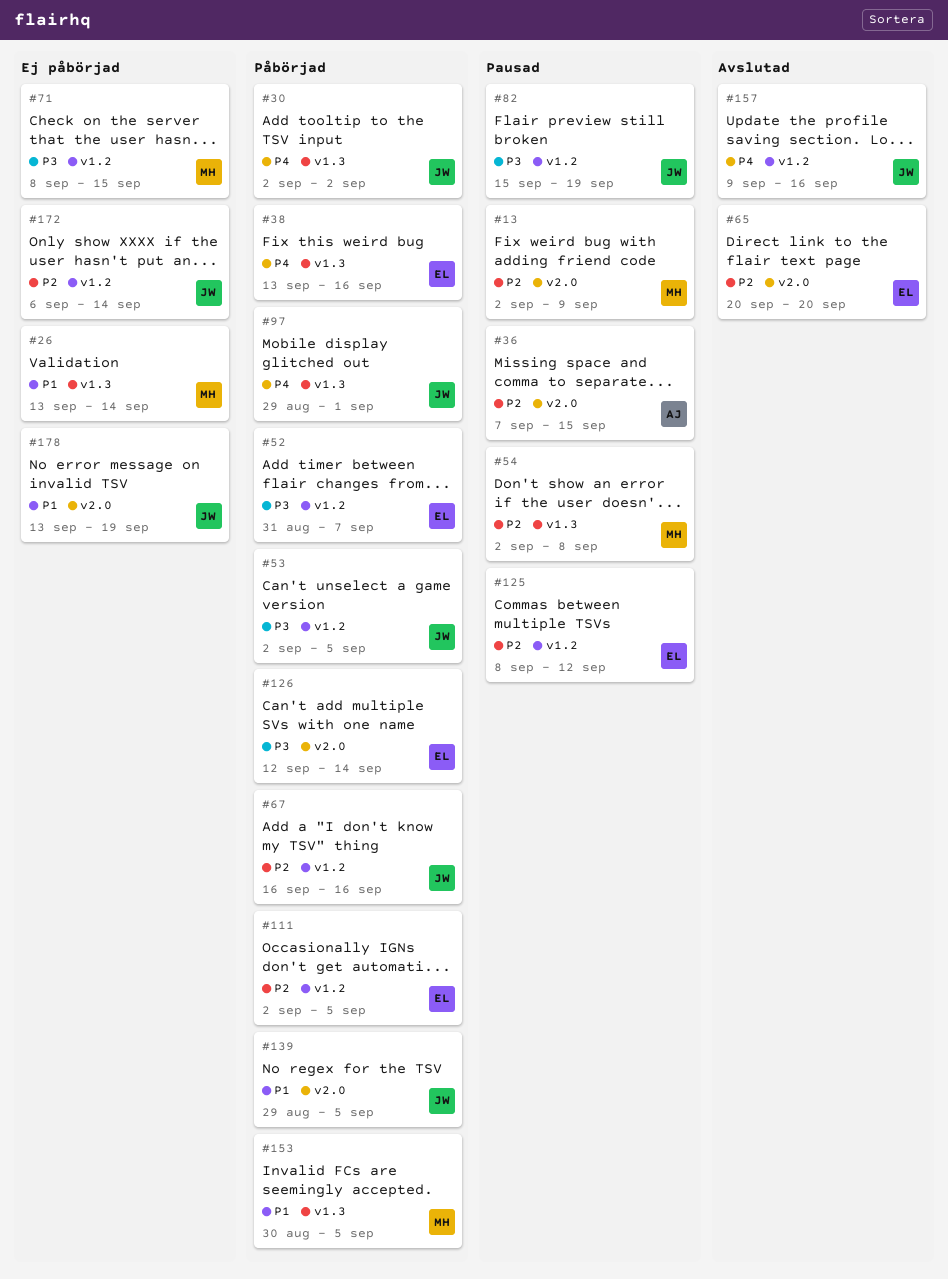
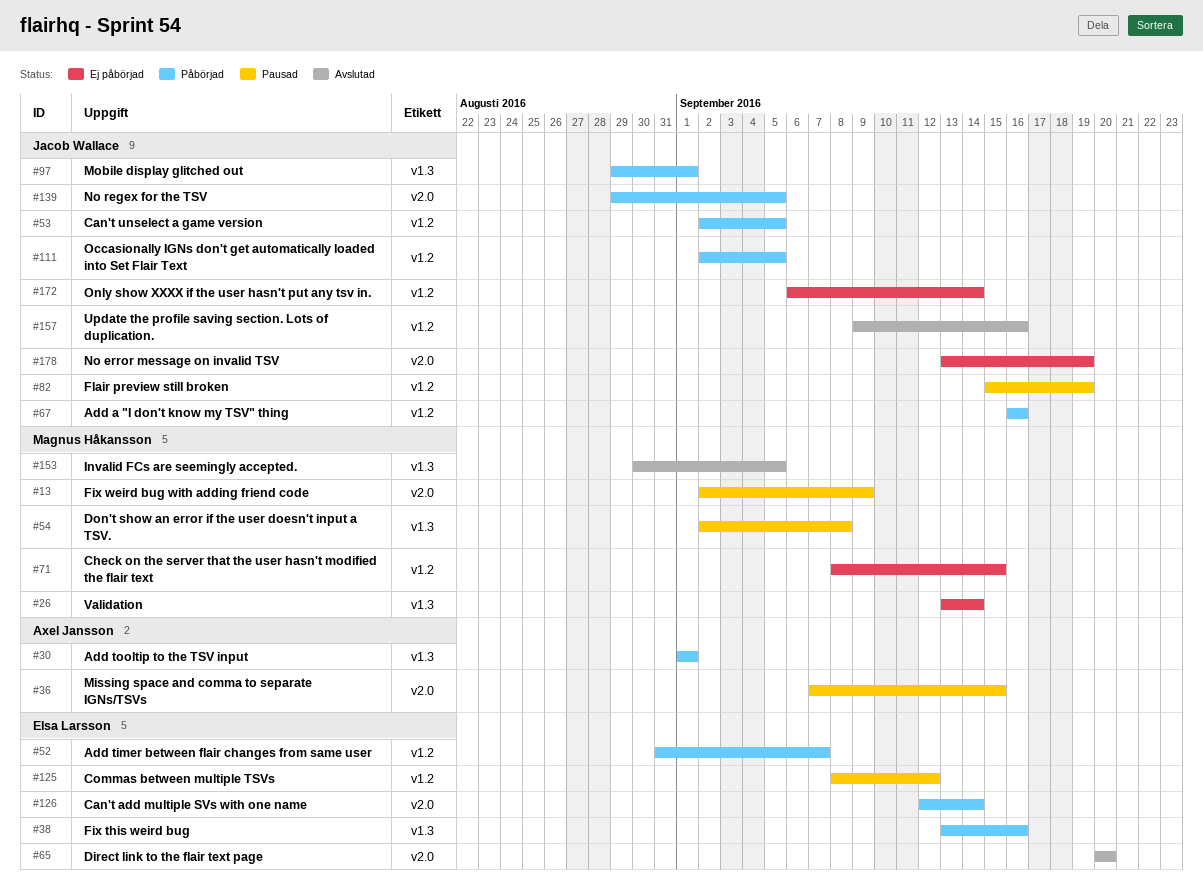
#30, owner: Jacob Wallace -> Axel Jansson
#30, start: Sep 2 -> Sep 1
#30, due: Sep 2 -> Sep 1
#111, owner: Elsa Larsson -> Jacob Wallace
#153, status: Påbörjad -> Avslutad

